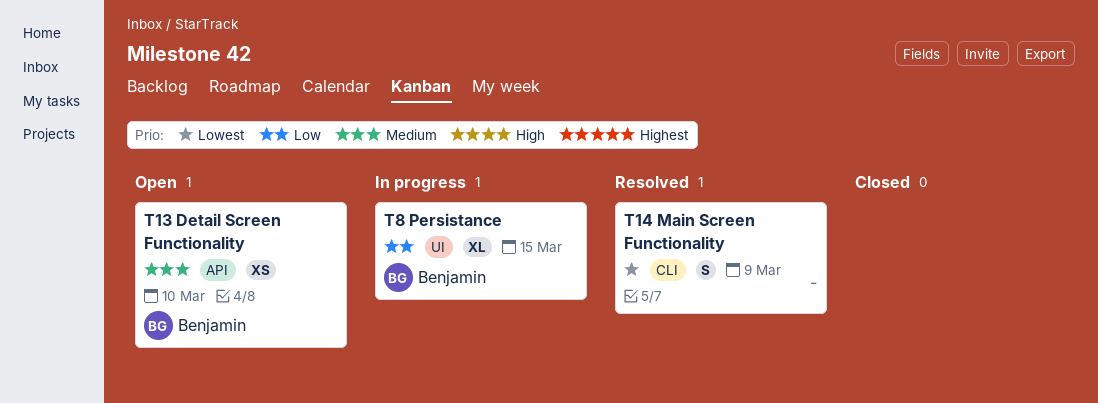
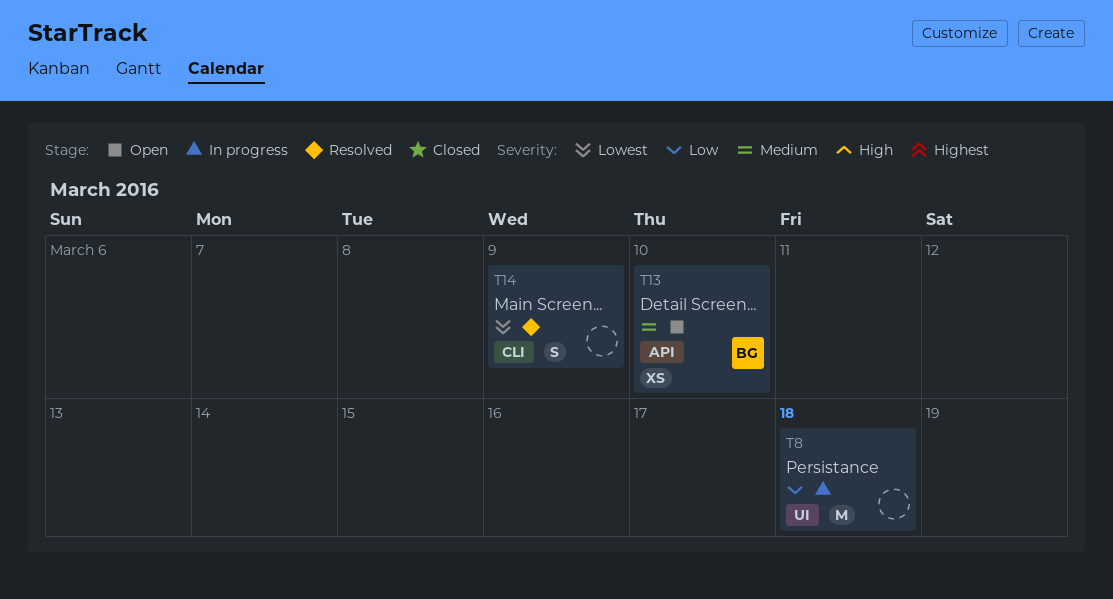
T8, owner: Benjamin -> none
T8, estimate: XL -> M
T8, due: Mar 15 -> Mar 18

